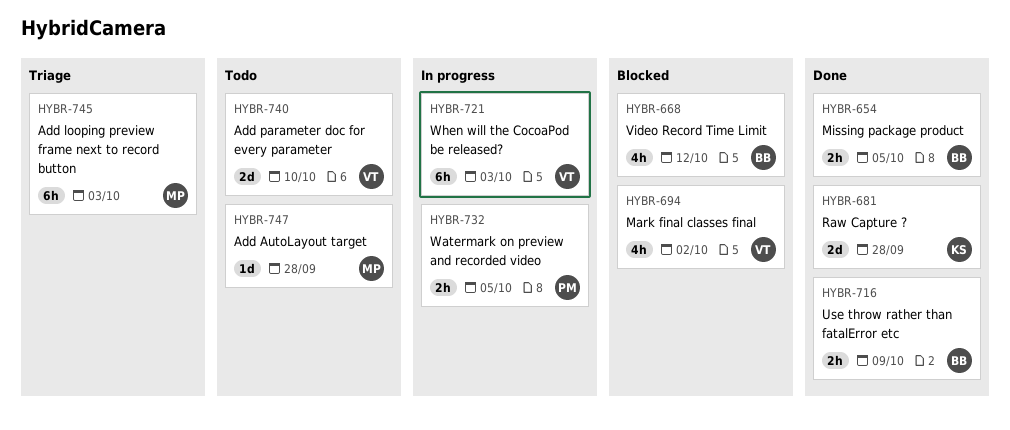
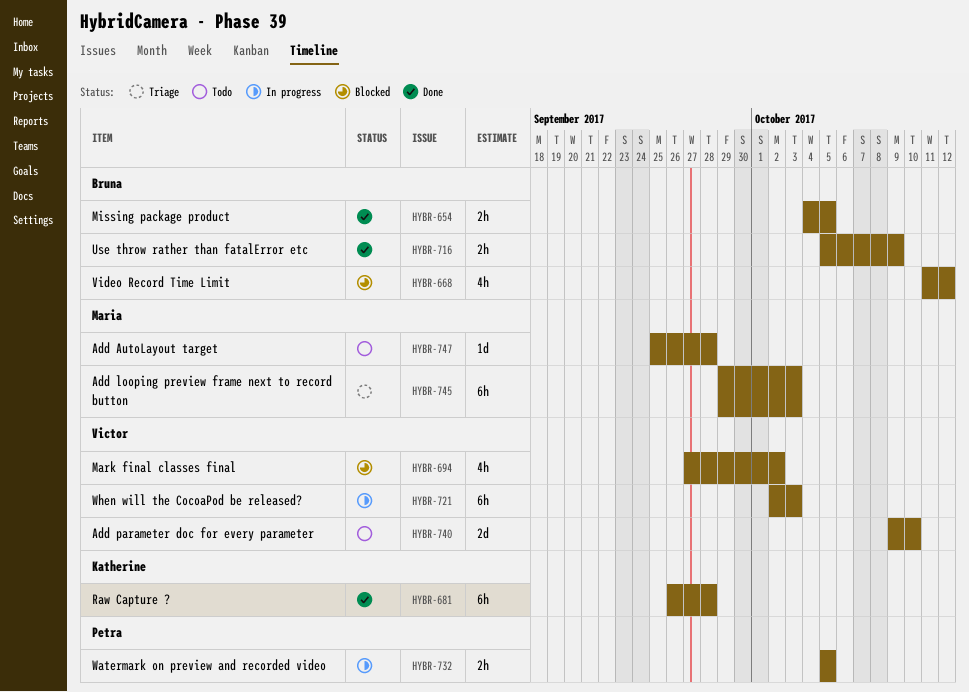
HYBR-681, estimate: 2d -> 6h

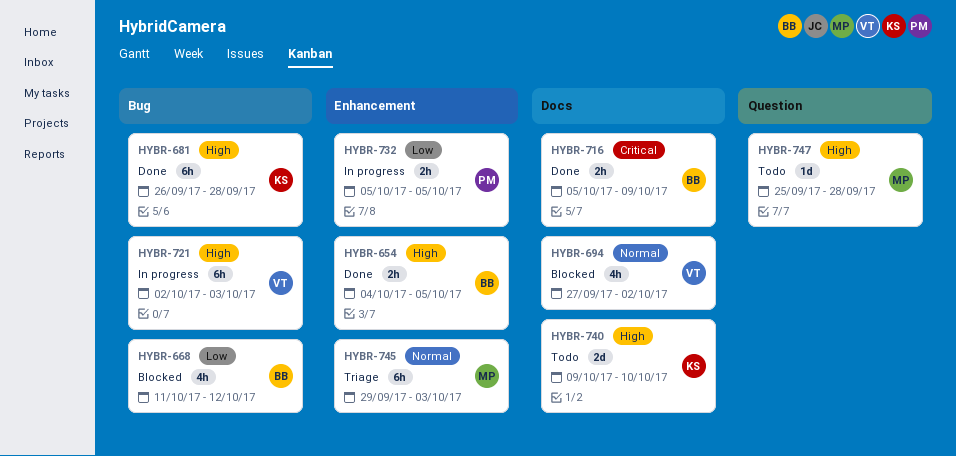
HYBR-740, owner: Victor -> Katherine

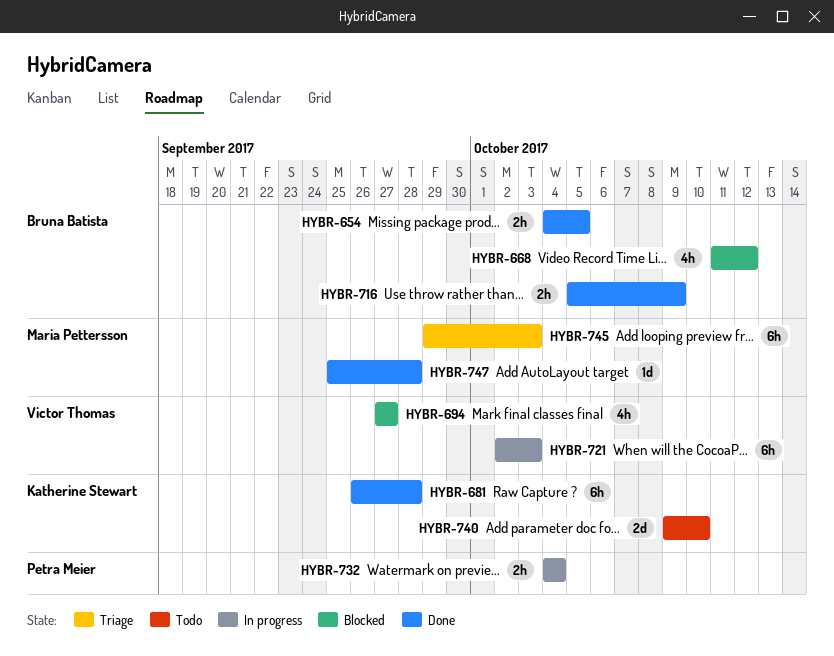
HYBR-694, due: Oct 2 -> Sep 27
HYBR-732, start: Oct 5 -> Oct 4
HYBR-732, due: Oct 5 -> Oct 4
HYBR-747, status: Todo -> Done

